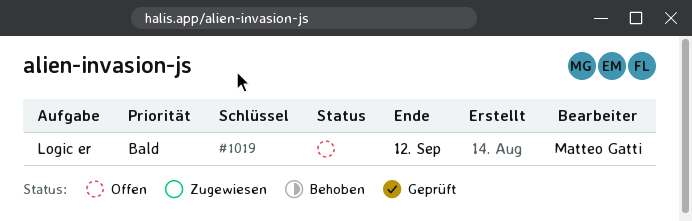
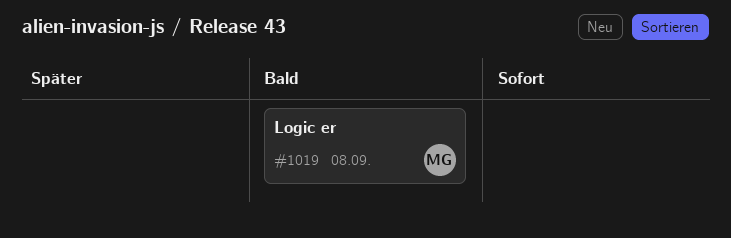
#1019, due: Sep 12 -> Sep 8

